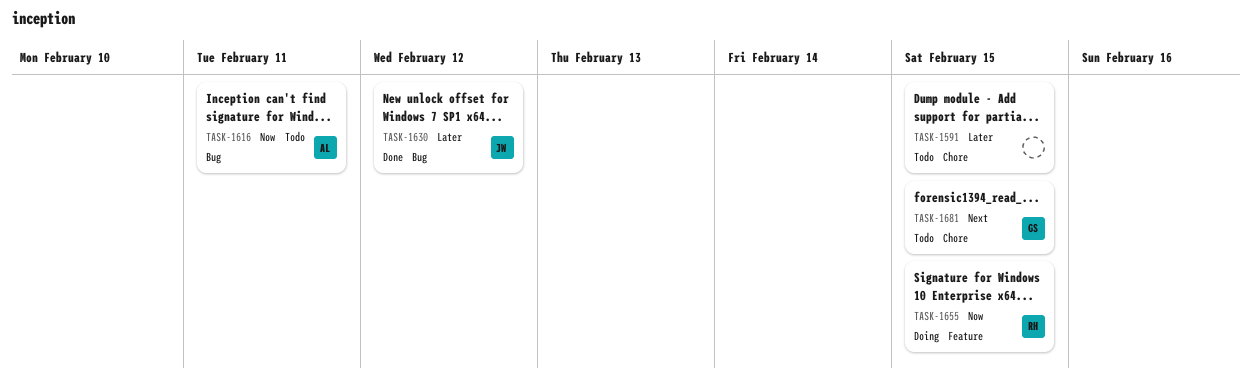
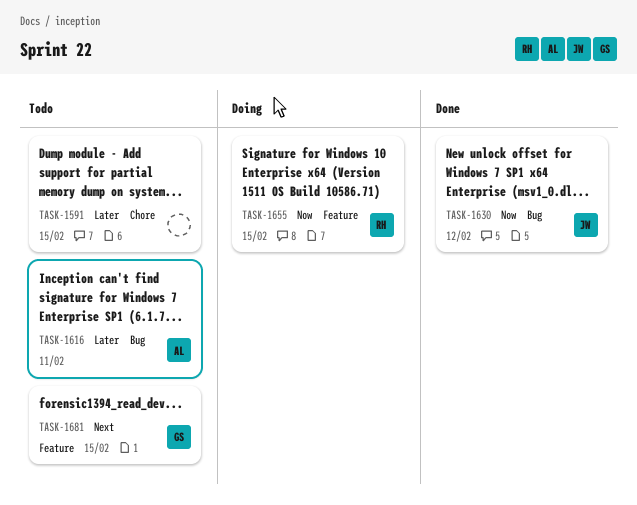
TASK-1616, priority: Now -> Later
TASK-1630, priority: Later -> Now
TASK-1681, label: Chore -> Feature

